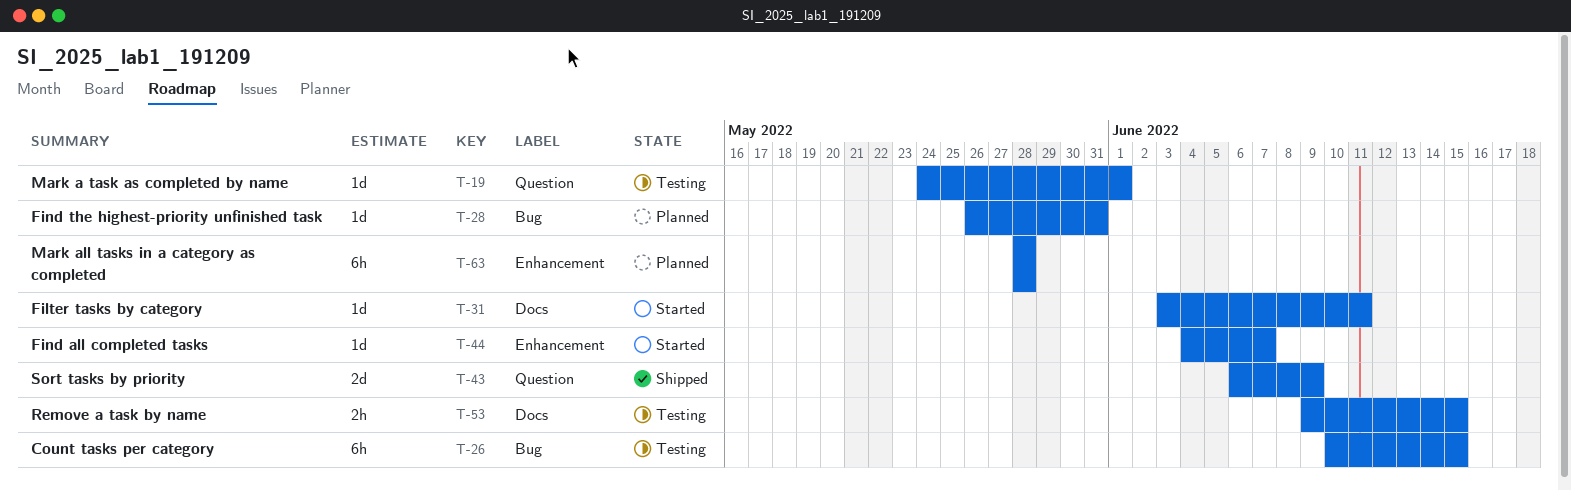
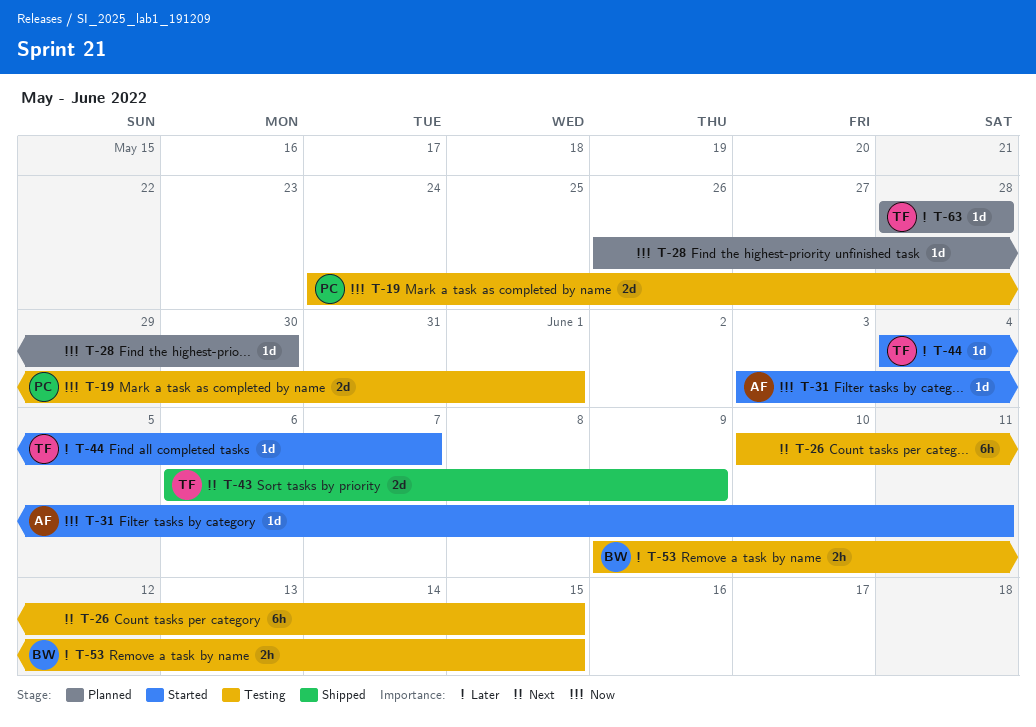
T-19, estimate: 1d -> 2d
T-28, due: May 31 -> May 30
T-63, estimate: 6h -> 1d

